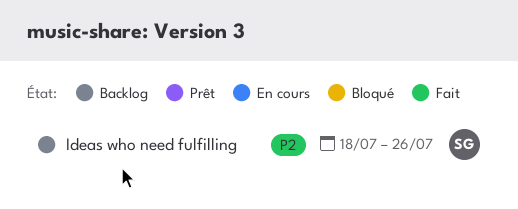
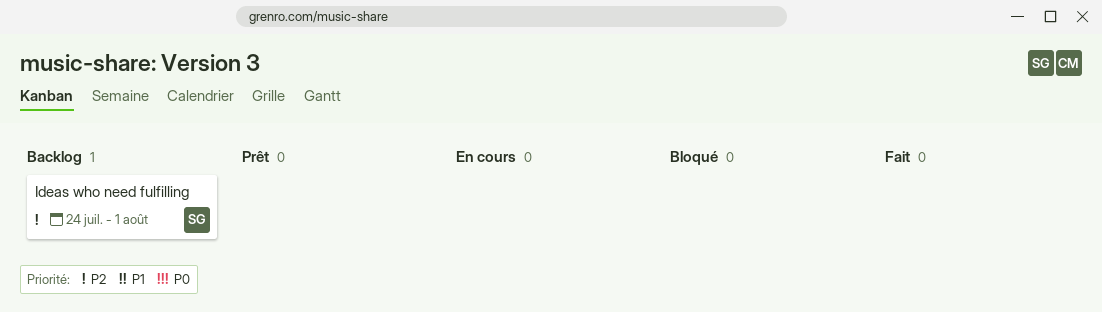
Ideas who need fulfilling, start: Jul 18 -> Jul 24
Ideas who need fulfilling, due: Jul 26 -> Aug 1

